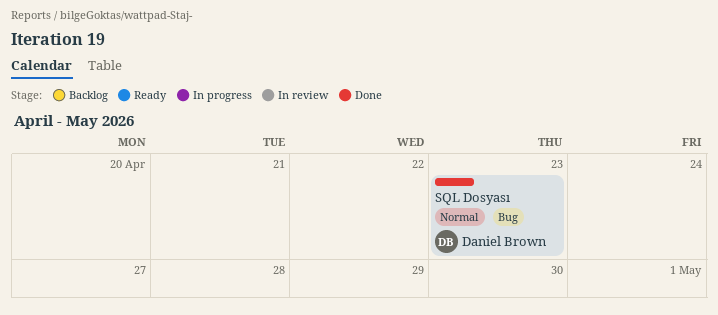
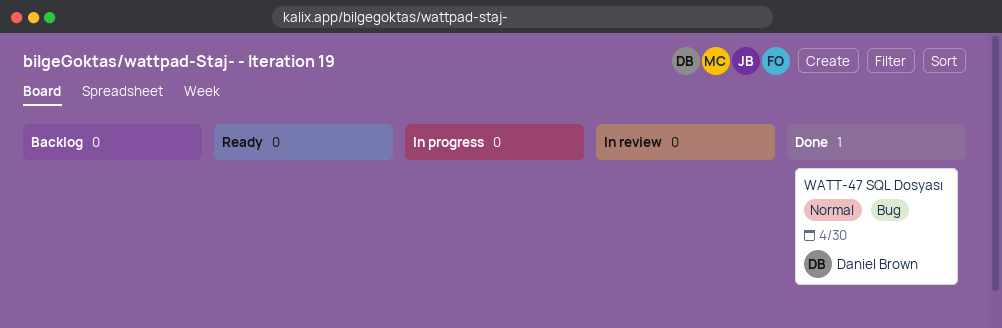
SQL Dosyası, due: Apr 23 -> Apr 30

